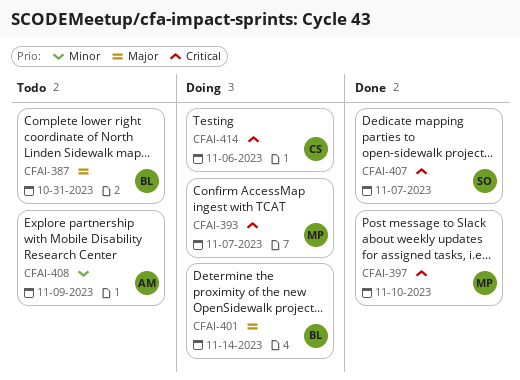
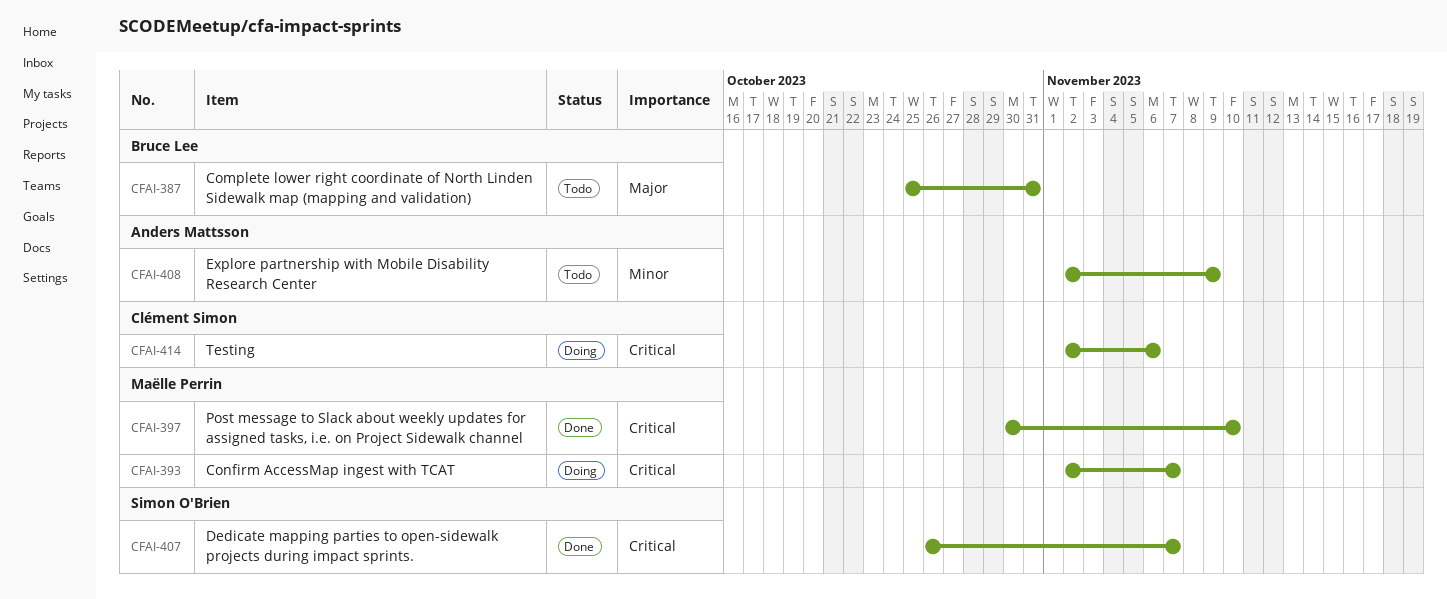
CFAI-401: present -> none

